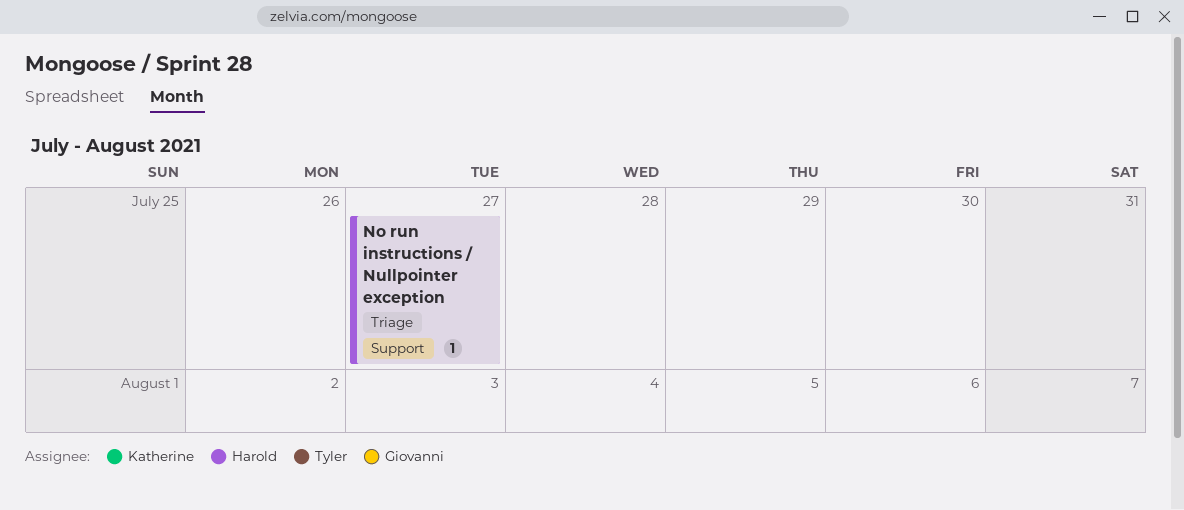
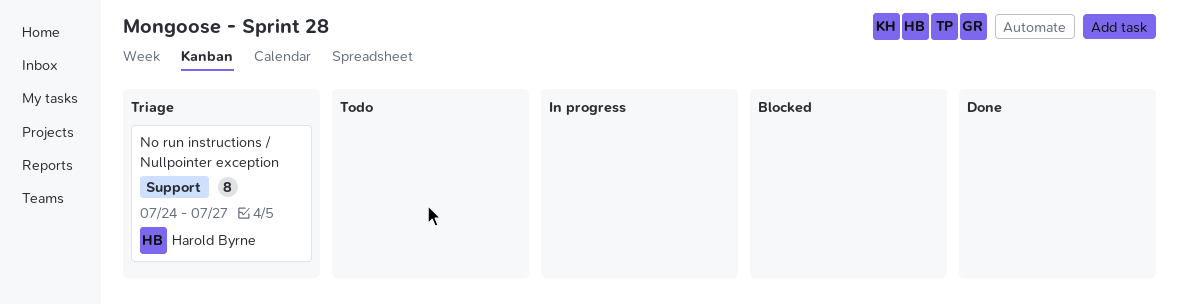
No run instructions / Nullpointer exception, estimate: 1 -> 8

